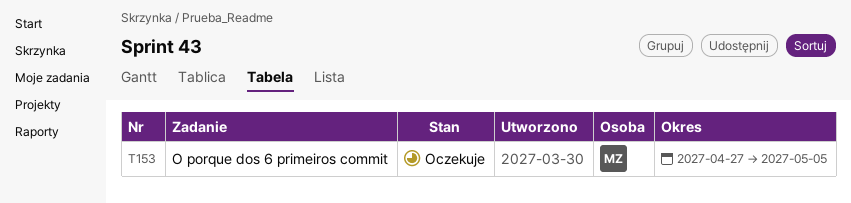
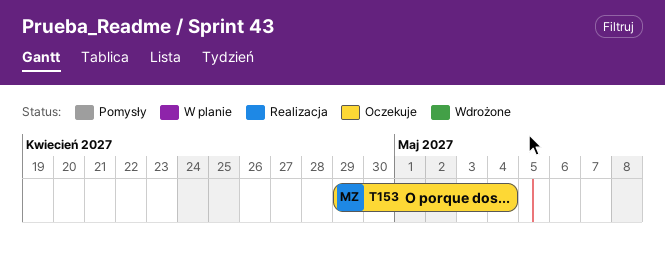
T153, start: Apr 27 -> Apr 29
T153, due: May 5 -> May 4

